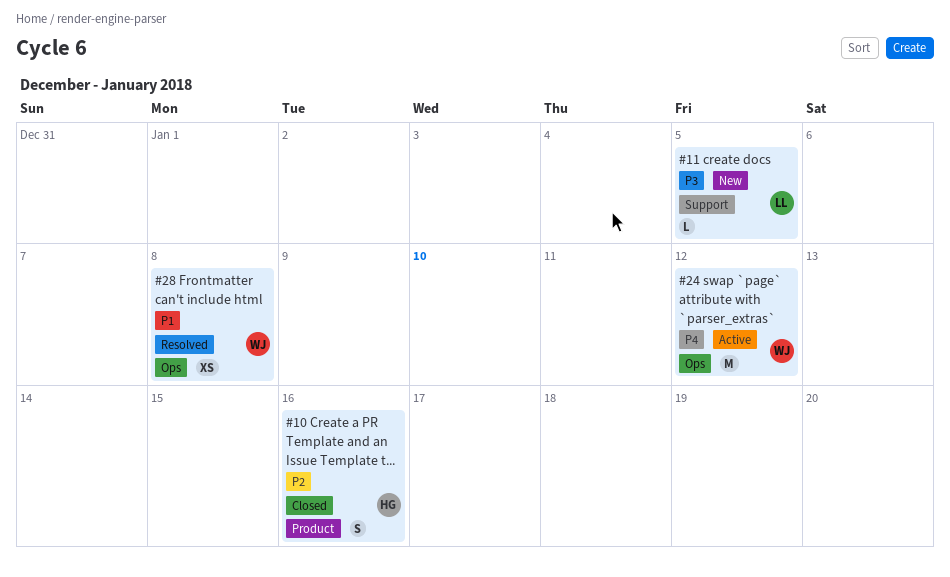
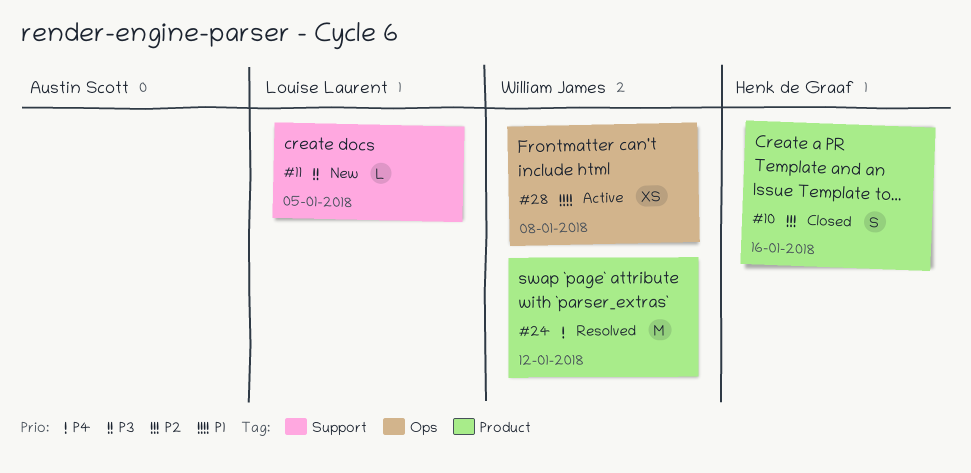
#24, status: Active -> Resolved
#24, label: Ops -> Product
#28, status: Resolved -> Active

